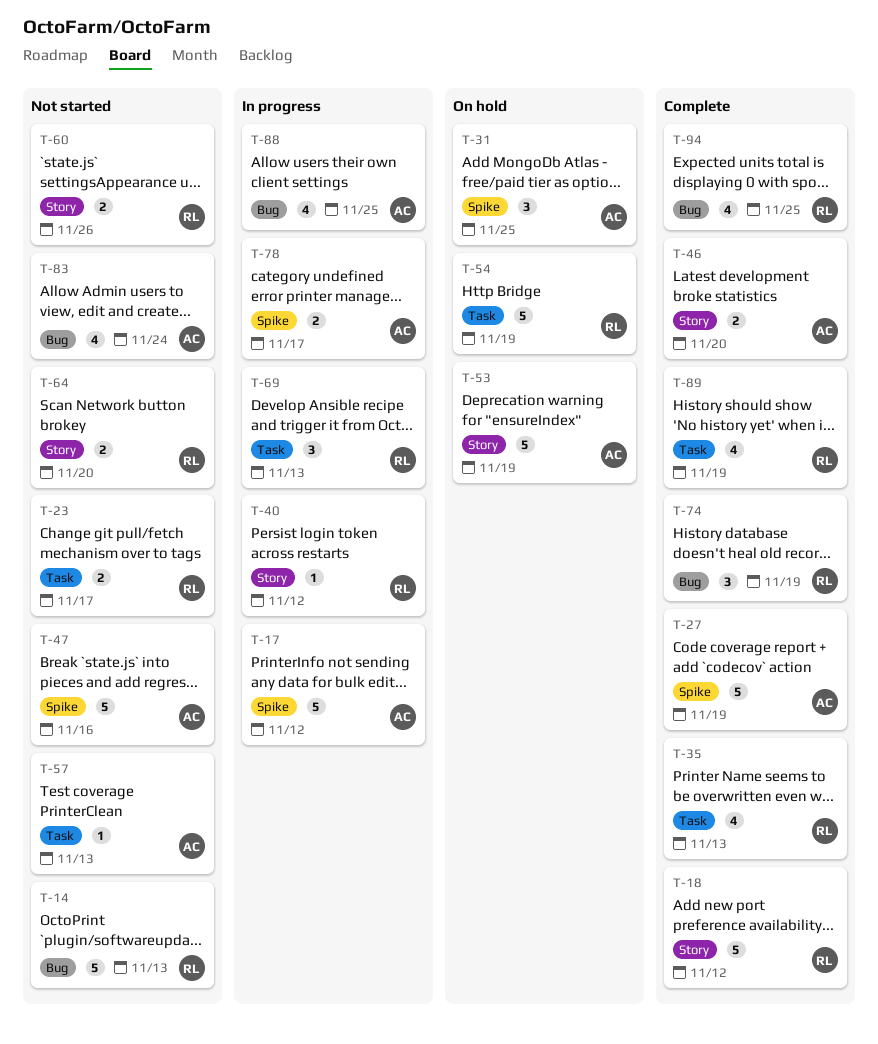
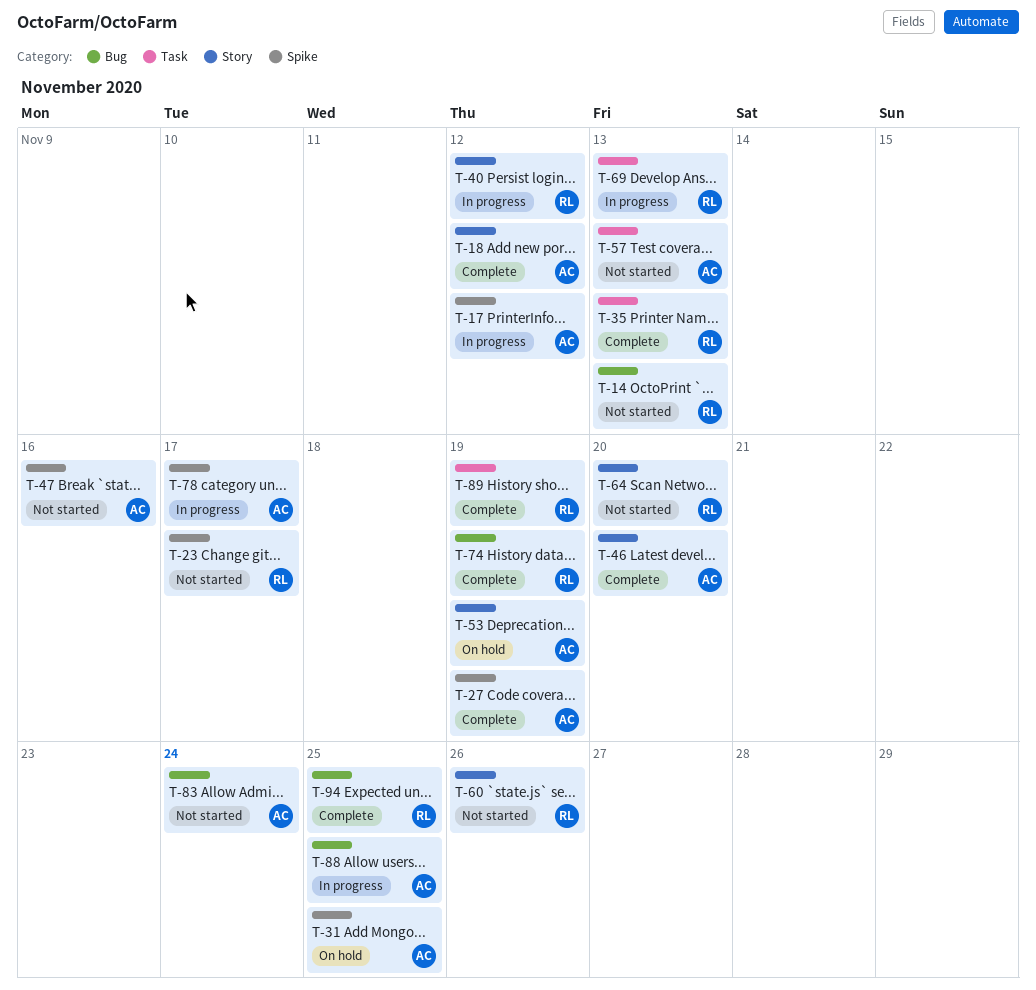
T-18, owner: RL -> AC
T-23, label: Task -> Spike
T-54: present -> none

